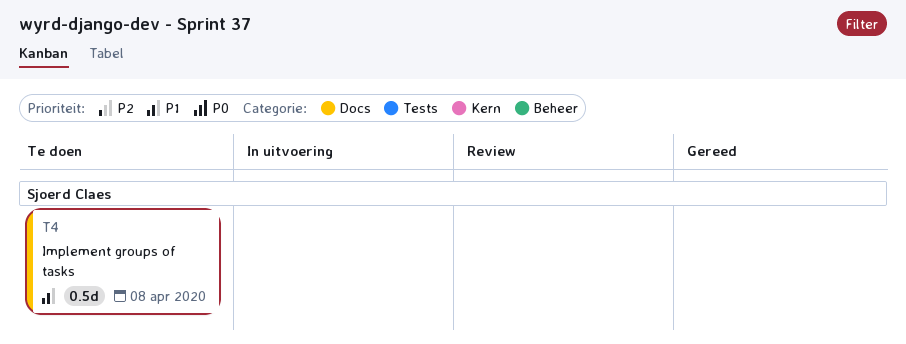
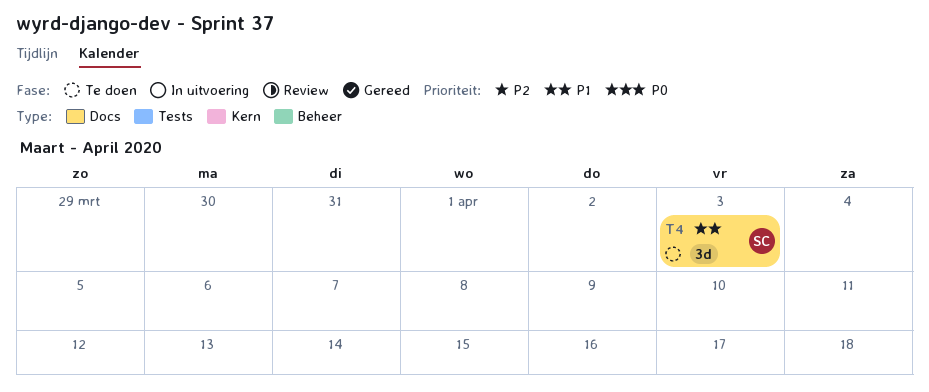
T4, estimate: 0.5d -> 3d
T4, due: Apr 8 -> Apr 3

